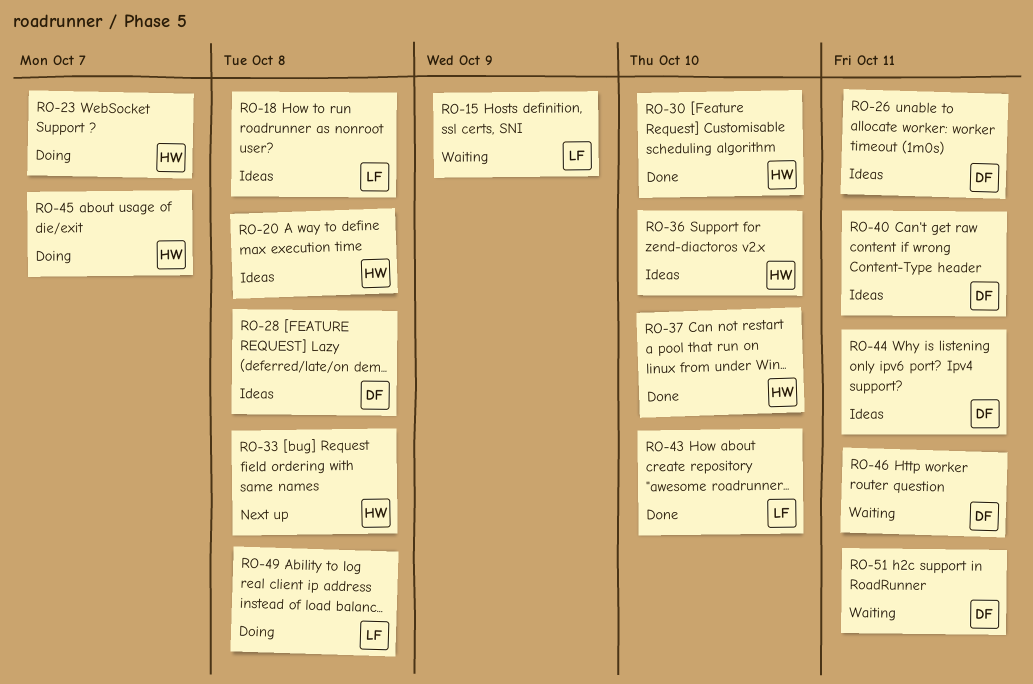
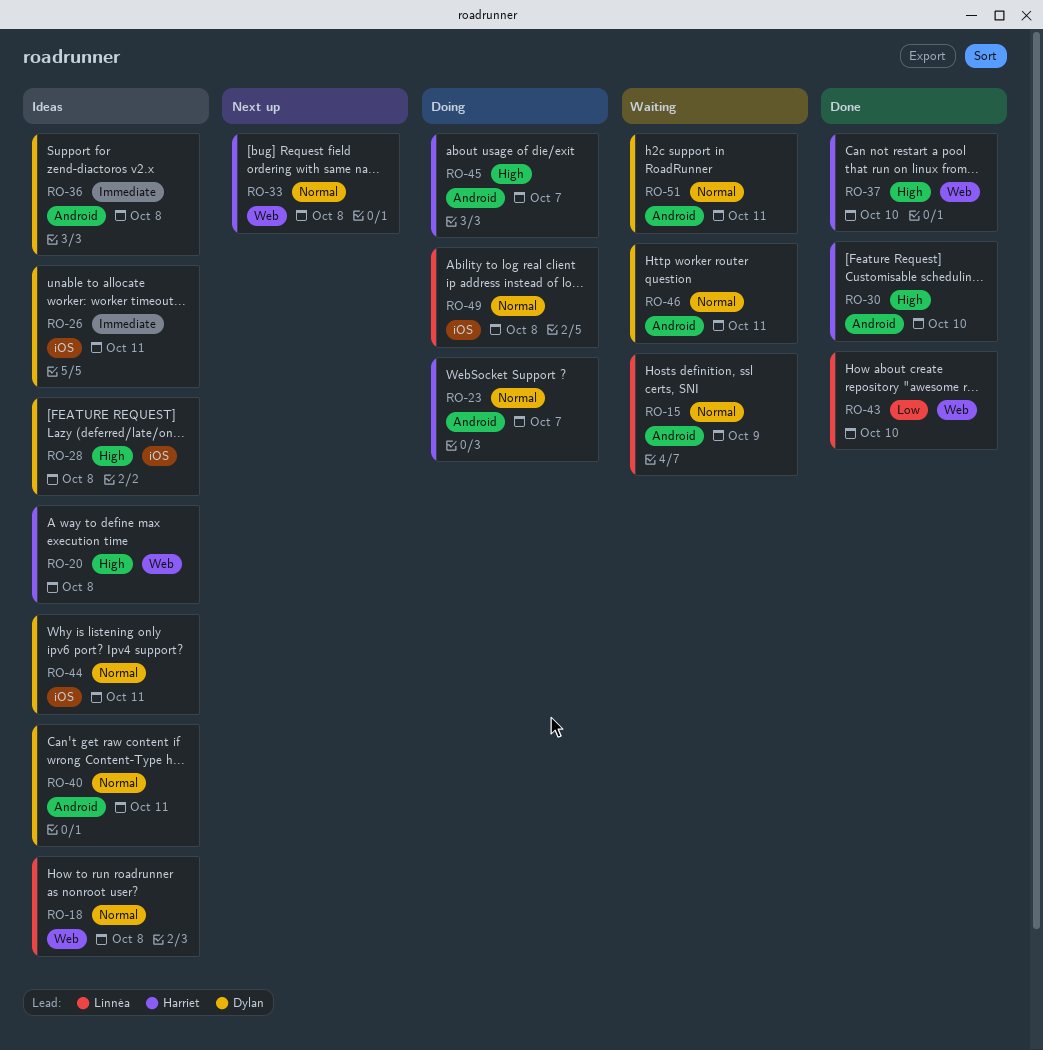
RO-36, owner: Harriet -> Dylan
RO-36, due: Oct 10 -> Oct 8

